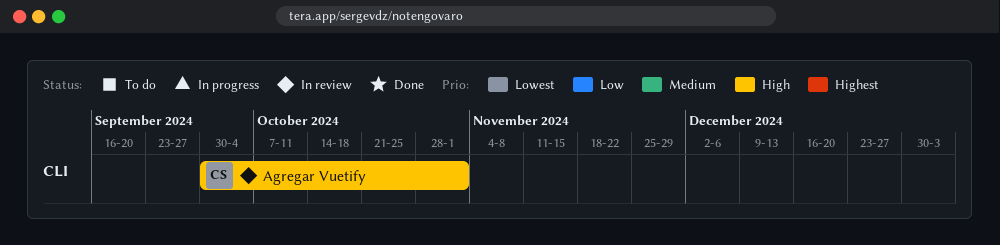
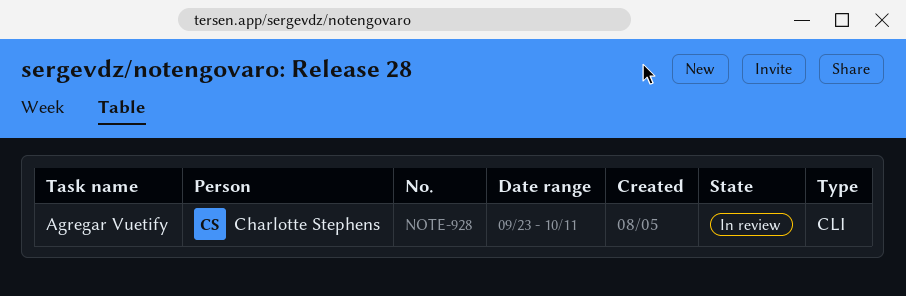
Agregar Vuetify, start: Sep 30 -> Sep 23
Agregar Vuetify, due: Nov 1 -> Oct 11

